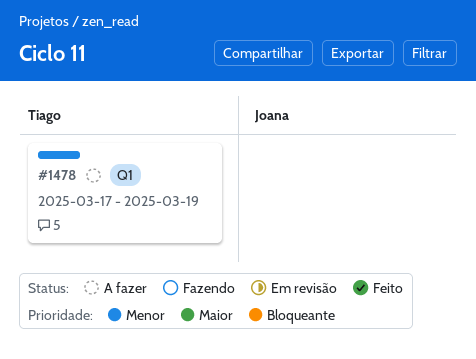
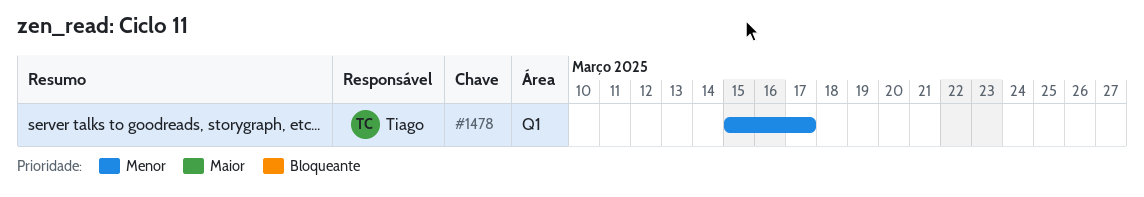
#1478, start: Mar 17 -> Mar 15
#1478, due: Mar 19 -> Mar 17

